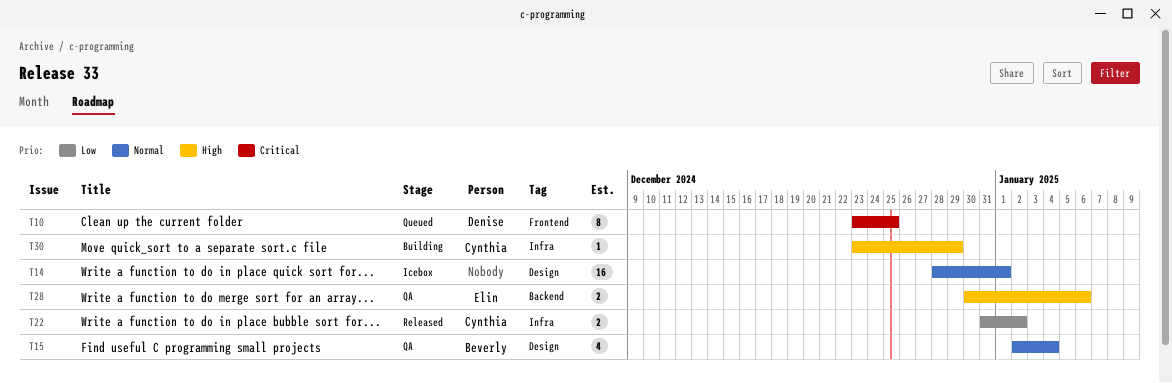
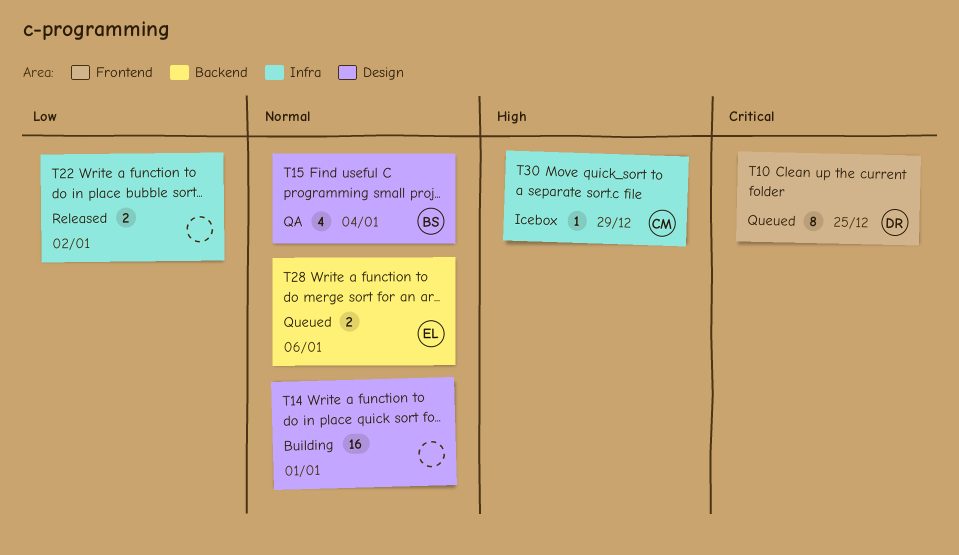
T14, status: Icebox -> Building
T22, owner: Cynthia -> none
T28, status: QA -> Queued
T28, priority: High -> Normal
T30, status: Building -> Icebox

